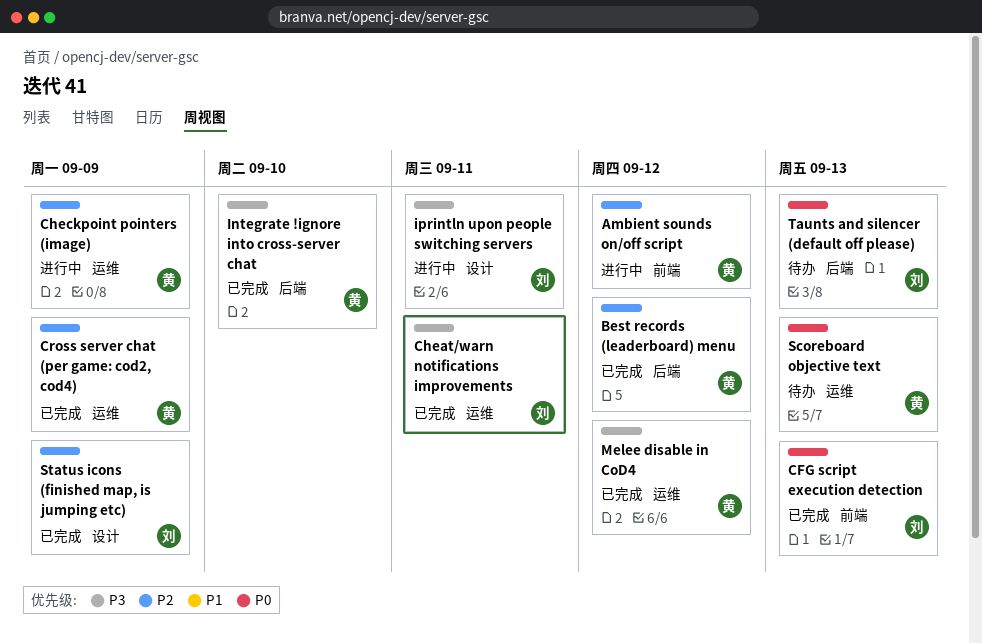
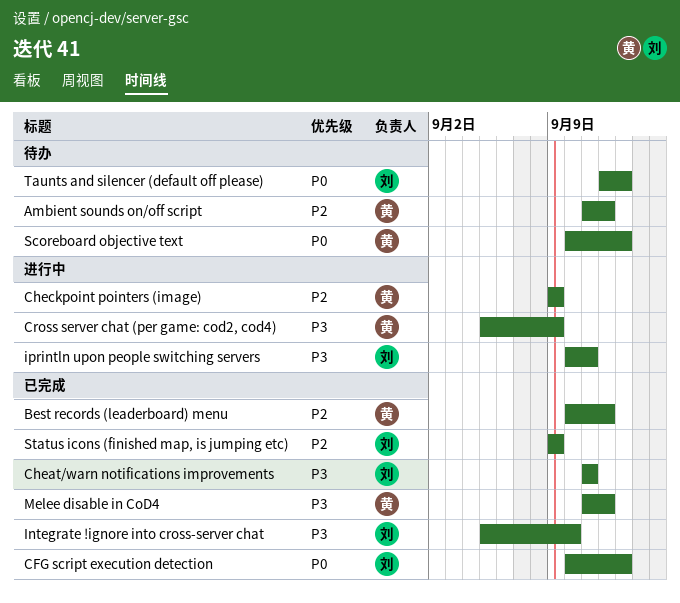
Ambient sounds on/off script, status: 进行中 -> 待办
Cross server chat (per game: cod2, cod4), status: 已完成 -> 进行中
Cross server chat (per game: cod2, cod4), priority: P2 -> P3
Integrate !ignore into cross-server chat, owner: 黄 -> 刘

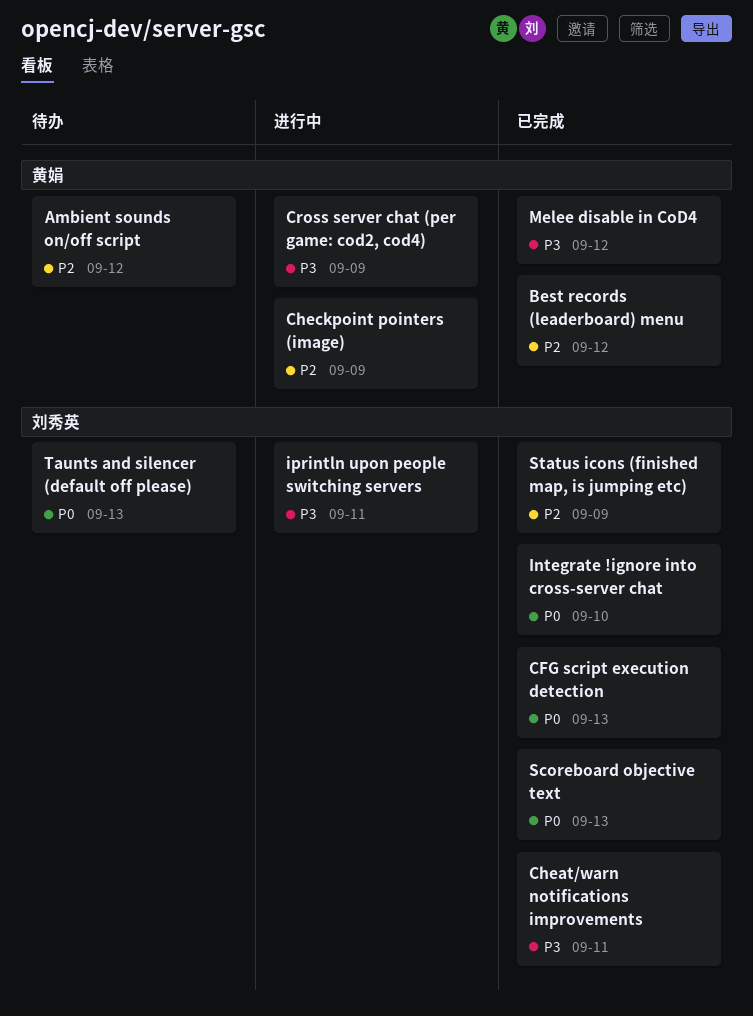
Integrate !ignore into cross-server chat, priority: P3 -> P0
Scoreboard objective text, status: 待办 -> 已完成
Scoreboard objective text, owner: 黄娟 -> 刘秀英

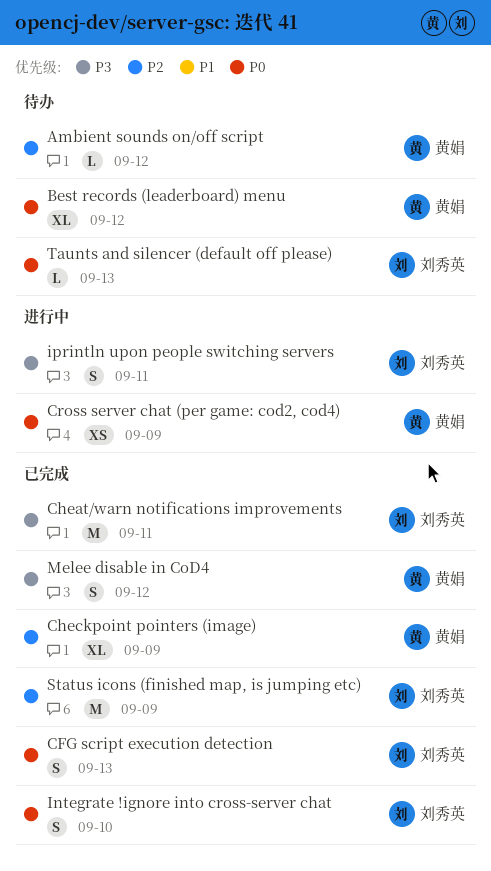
Best records (leaderboard) menu, status: 已完成 -> 待办
Best records (leaderboard) menu, priority: P2 -> P0
Checkpoint pointers (image), status: 进行中 -> 已完成
Cross server chat (per game: cod2, cod4), priority: P3 -> P0
Scoreboard objective text: present -> none

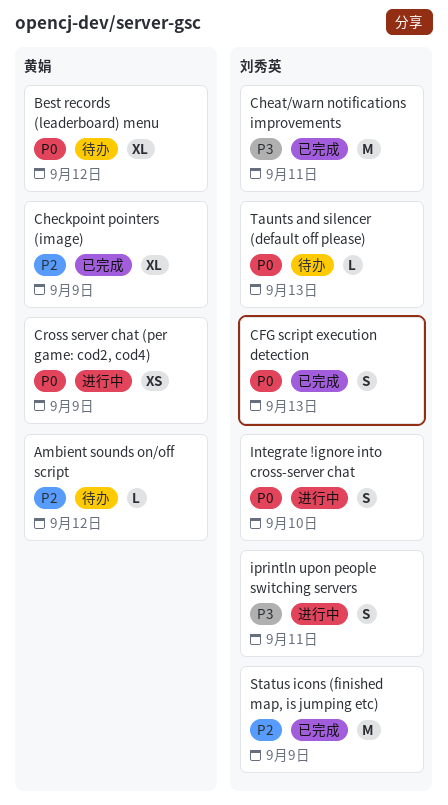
Integrate !ignore into cross-server chat, status: 已完成 -> 进行中
Melee disable in CoD4: present -> none

